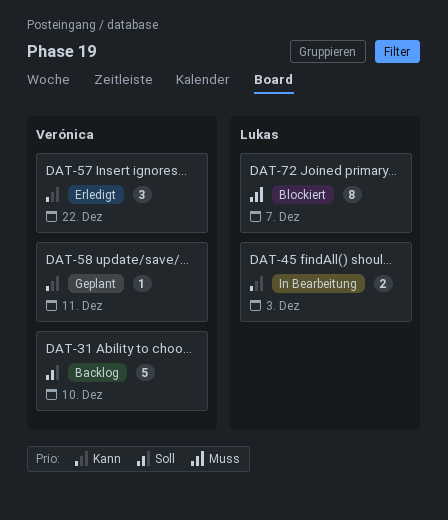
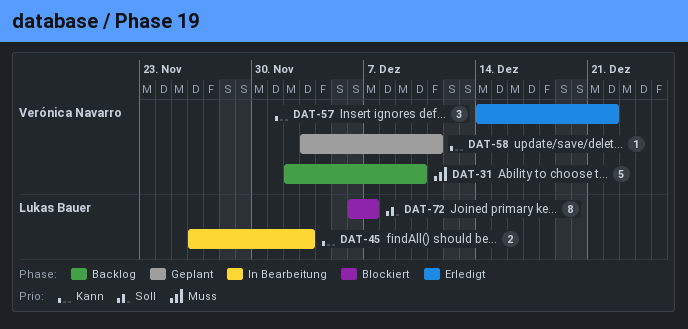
DAT-31, priority: Soll -> Muss
DAT-72, priority: Muss -> Soll

